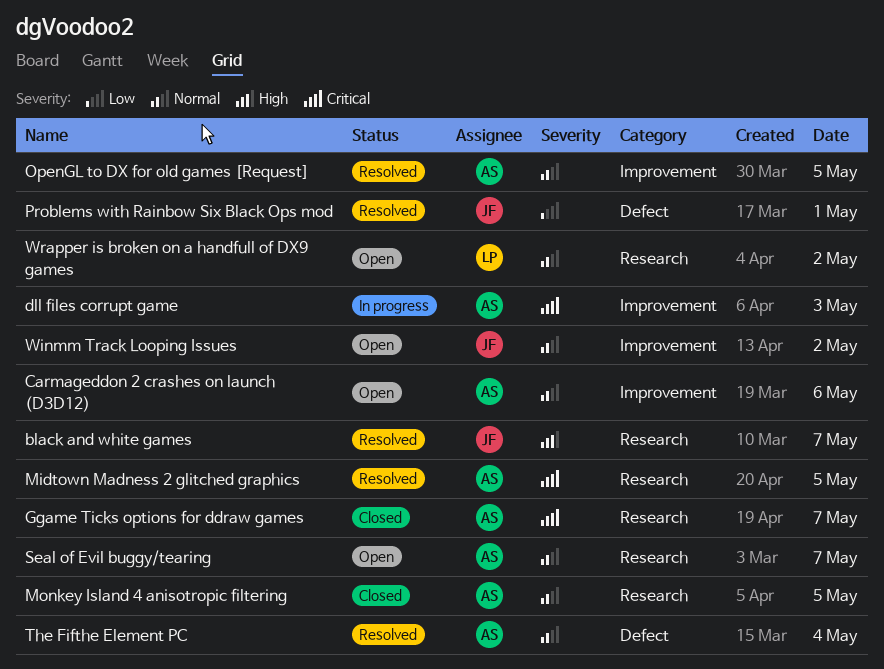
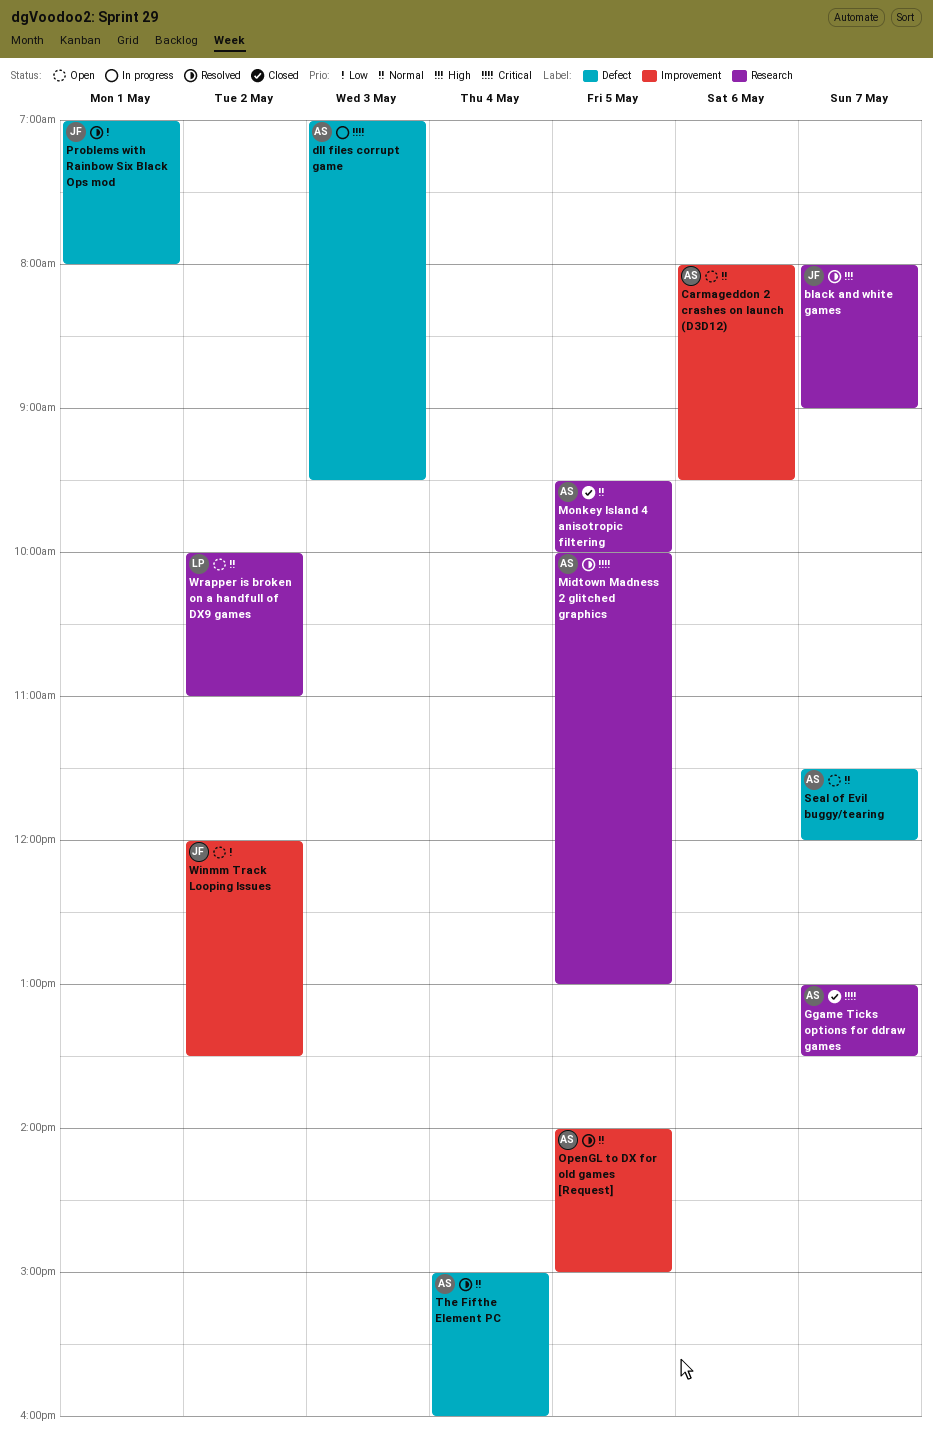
dll files corrupt game, label: Improvement -> Defect
Seal of Evil buggy/tearing, label: Research -> Defect
Winmm Track Looping Issues, priority: Normal -> Low

